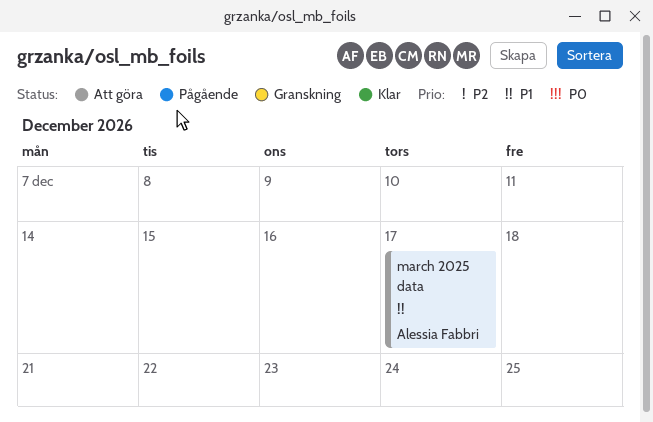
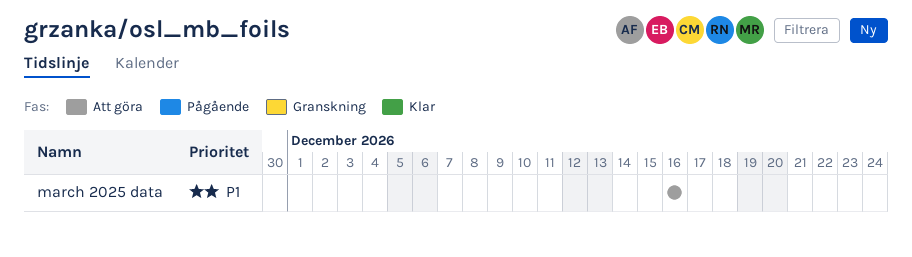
march 2025 data, due: Dec 17 -> Dec 16

